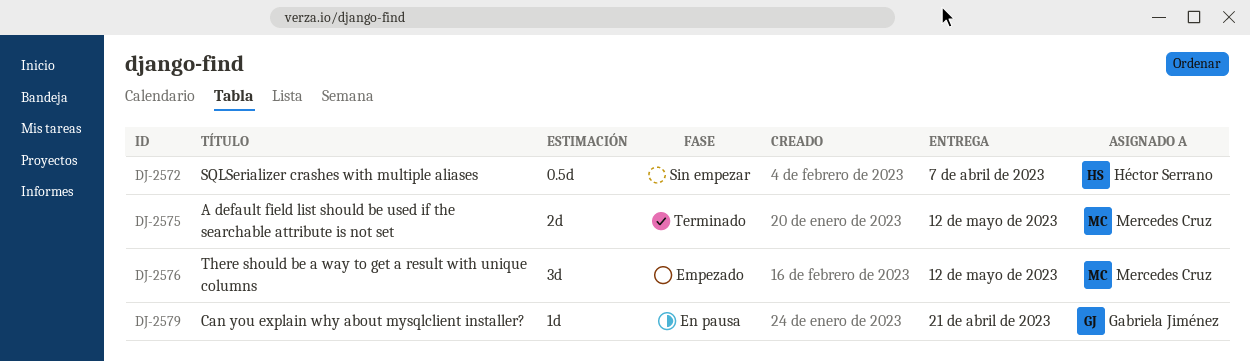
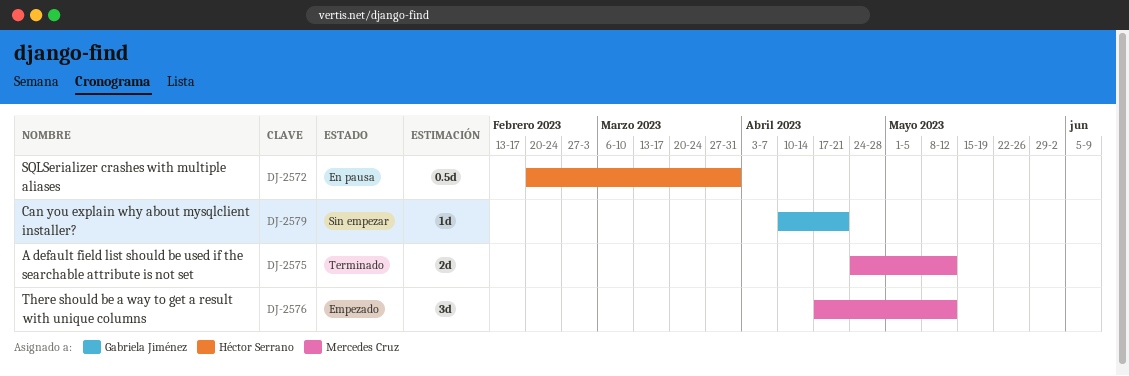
DJ-2572, status: Sin empezar -> En pausa
DJ-2572, due: Apr 7 -> Mar 31
DJ-2579, status: En pausa -> Sin empezar

